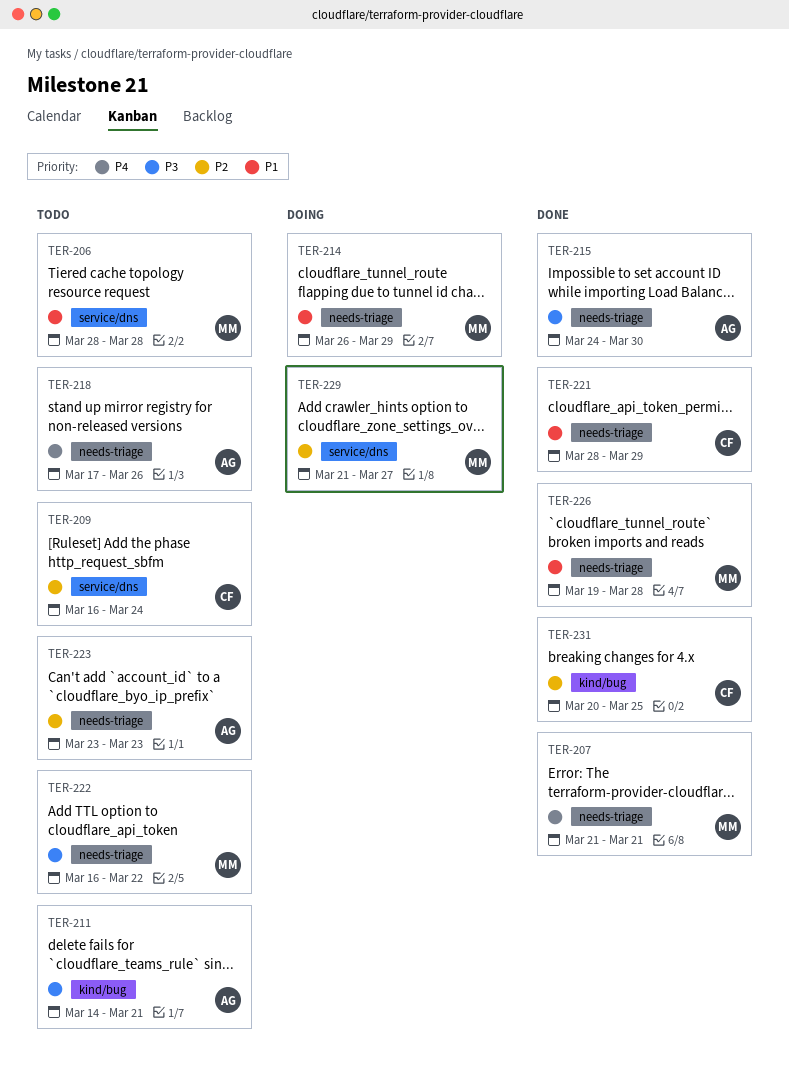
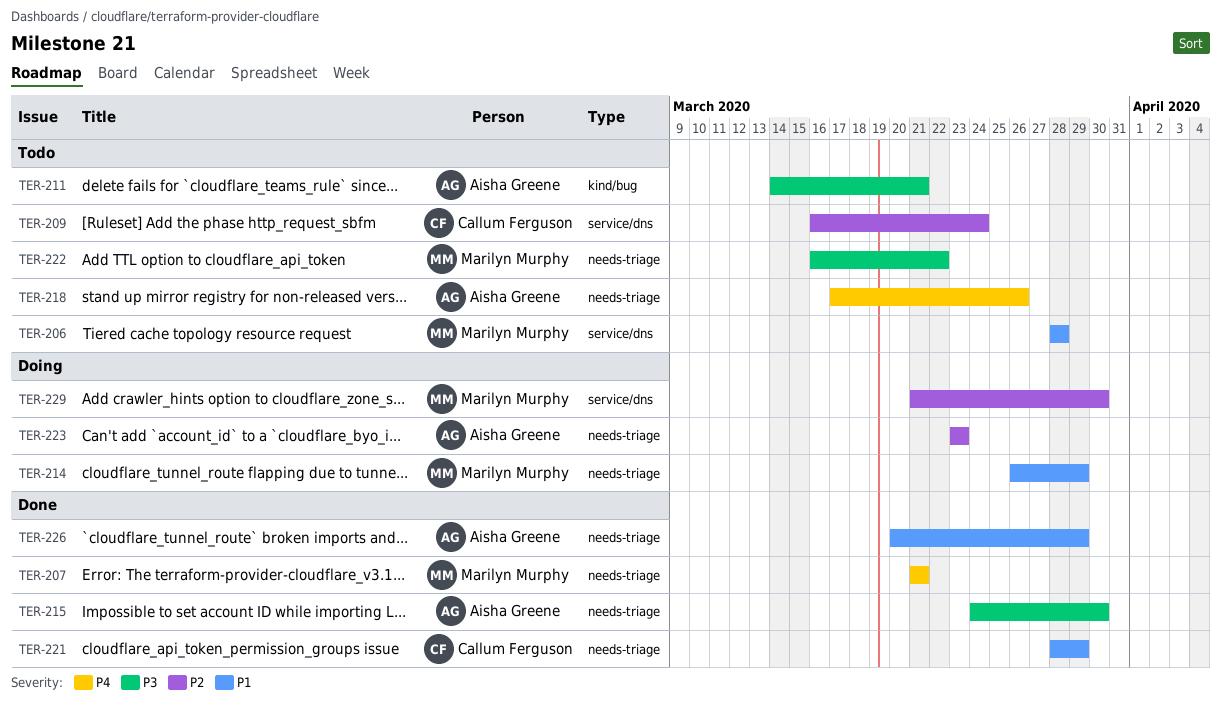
TER-223, status: Todo -> Doing
TER-226, owner: Marilyn Murphy -> Aisha Greene
TER-226, start: Mar 19 -> Mar 20
TER-226, due: Mar 28 -> Mar 29
TER-229, due: Mar 27 -> Mar 30
TER-231: present -> none

